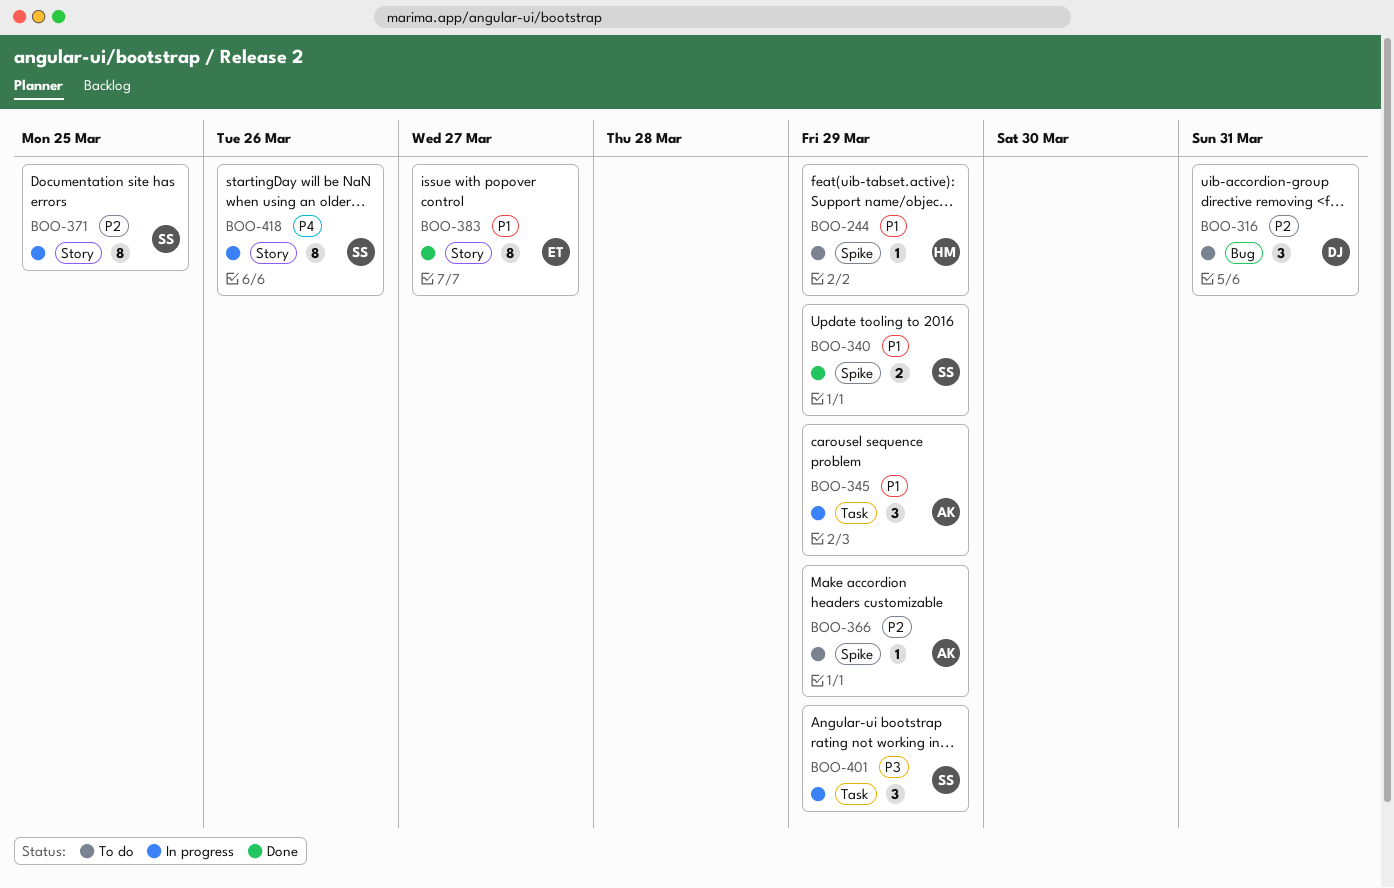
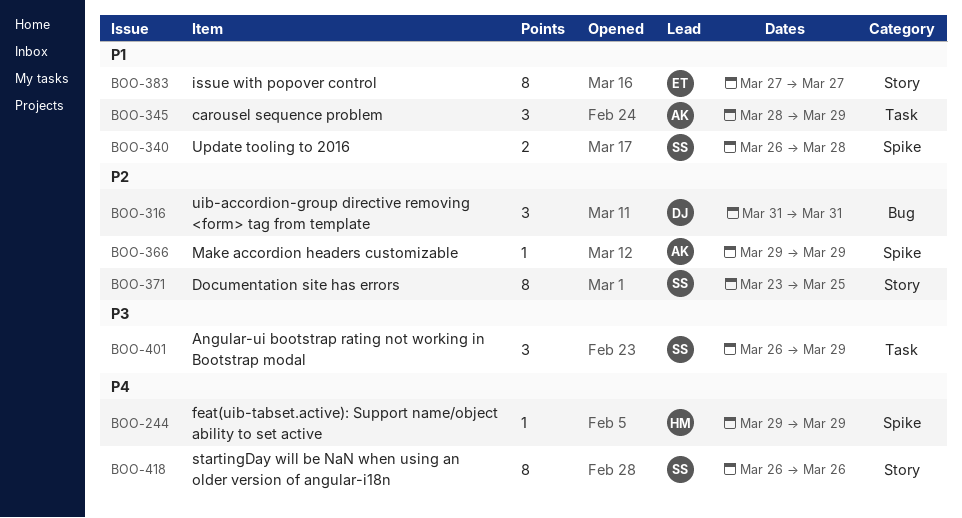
BOO-244, priority: P1 -> P4
BOO-340, due: Mar 29 -> Mar 28

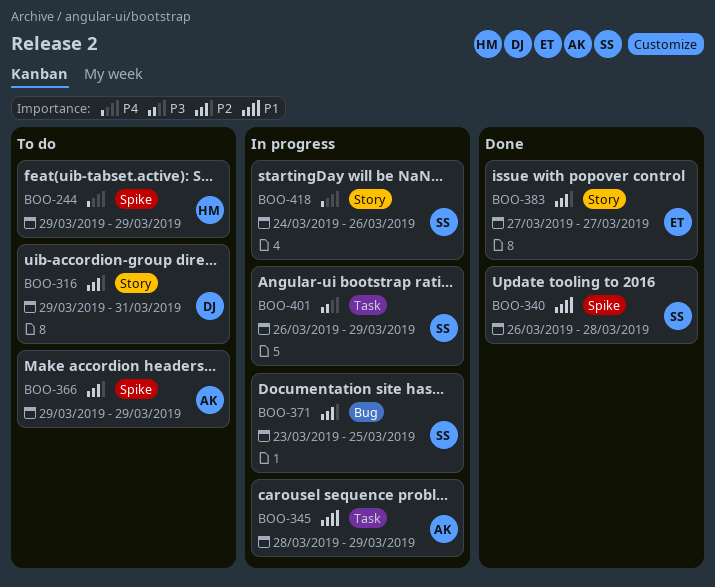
BOO-316, label: Bug -> Story
BOO-316, start: Mar 31 -> Mar 29
BOO-371, label: Story -> Bug
BOO-383, priority: P1 -> P2
BOO-418, start: Mar 26 -> Mar 24

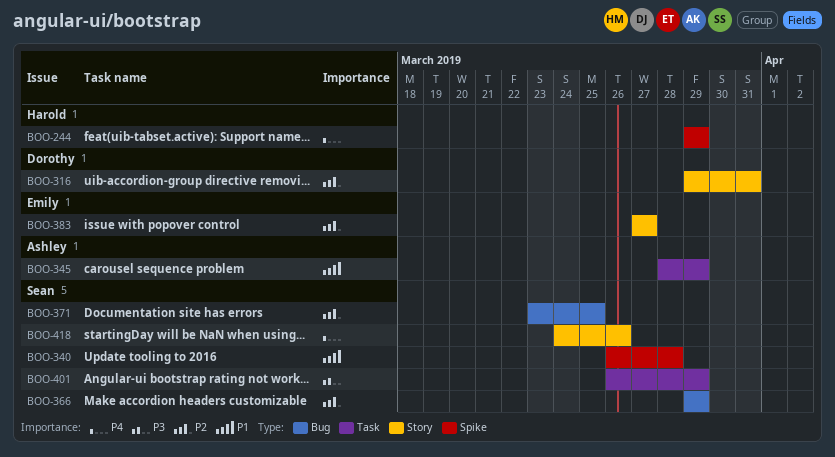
BOO-366, owner: Ashley -> Sean
BOO-366, label: Spike -> Bug

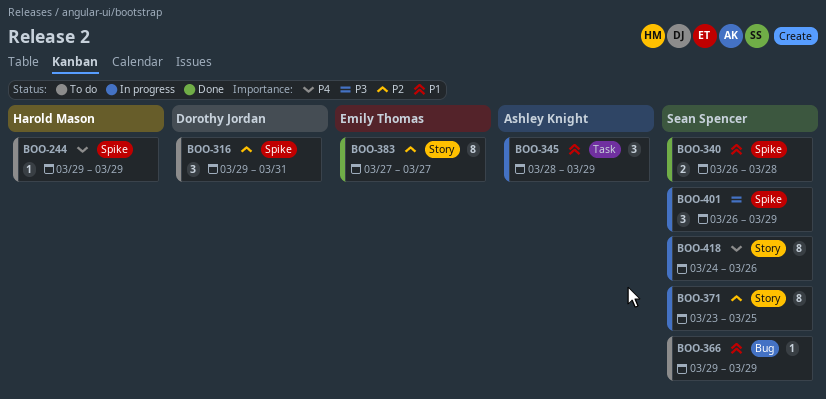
BOO-316, label: Story -> Spike
BOO-366, priority: P2 -> P1
BOO-371, label: Bug -> Story
BOO-401, label: Task -> Spike

